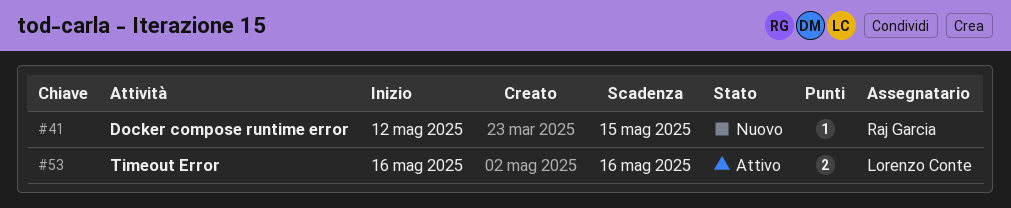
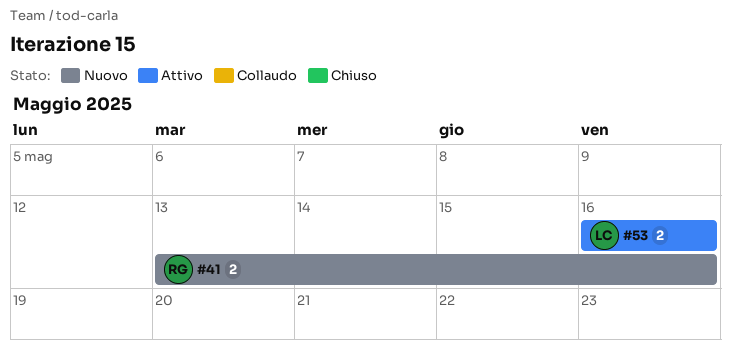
#41, estimate: 1 -> 2
#41, start: May 12 -> May 13
#41, due: May 15 -> May 16

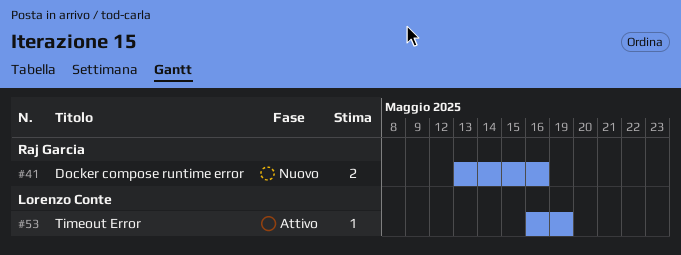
#53, estimate: 2 -> 1
#53, due: May 16 -> May 19

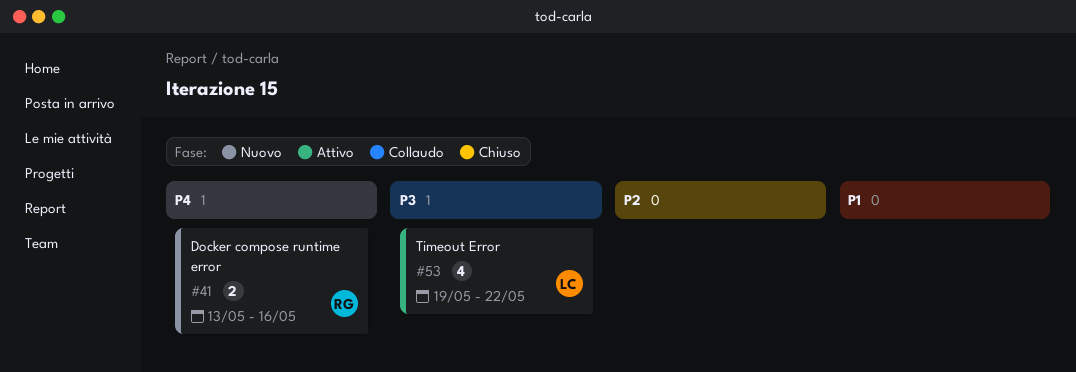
#53, estimate: 1 -> 4
#53, start: May 16 -> May 19
#53, due: May 19 -> May 22

